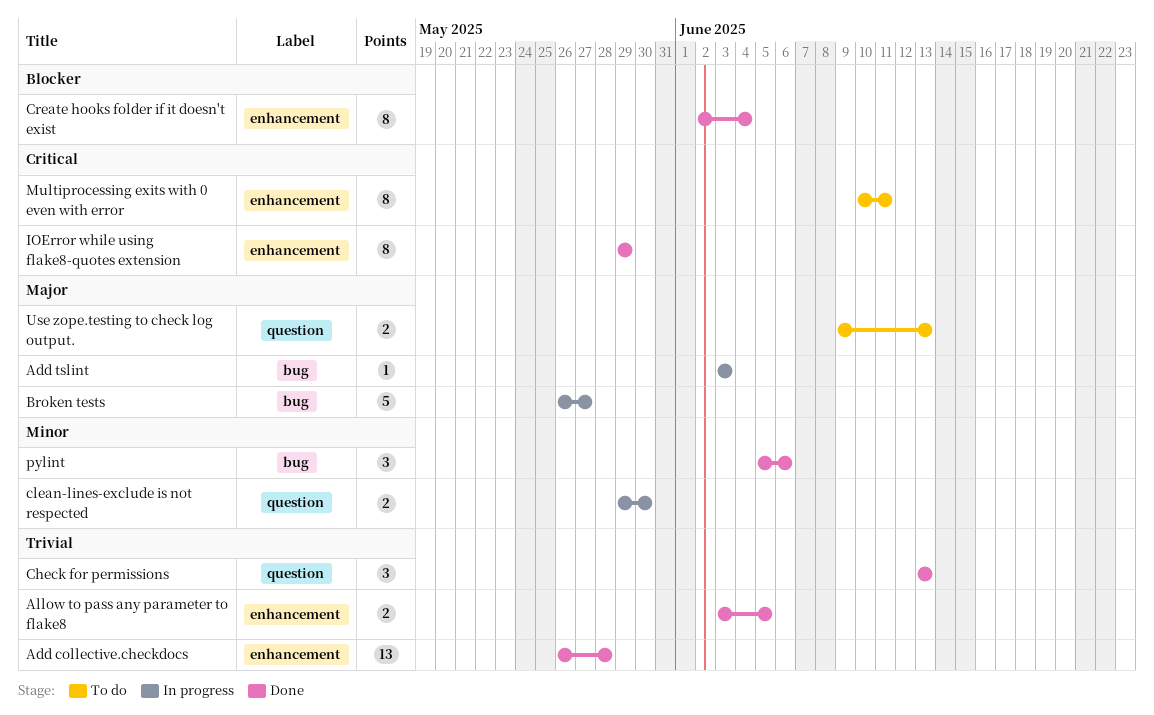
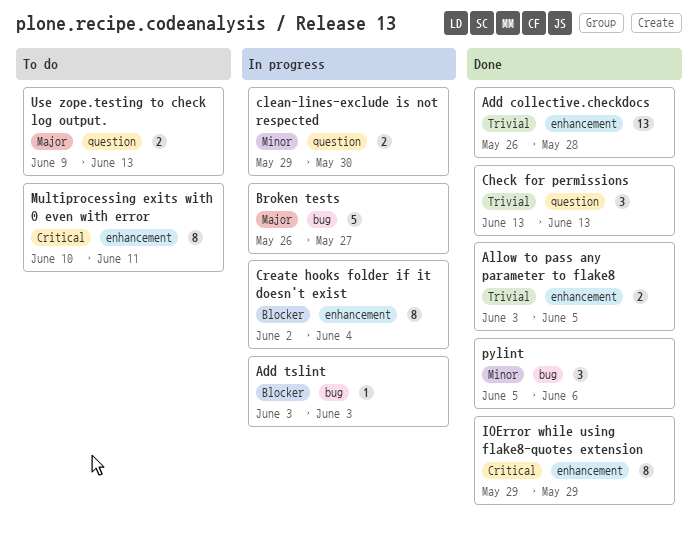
Add tslint, priority: Major -> Blocker
Create hooks folder if it doesn't exist, status: Done -> In progress

